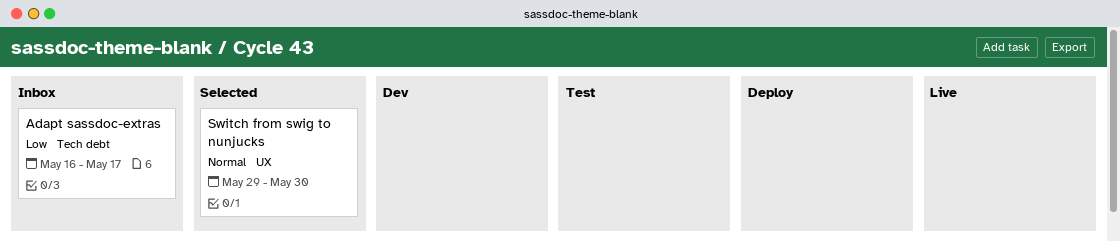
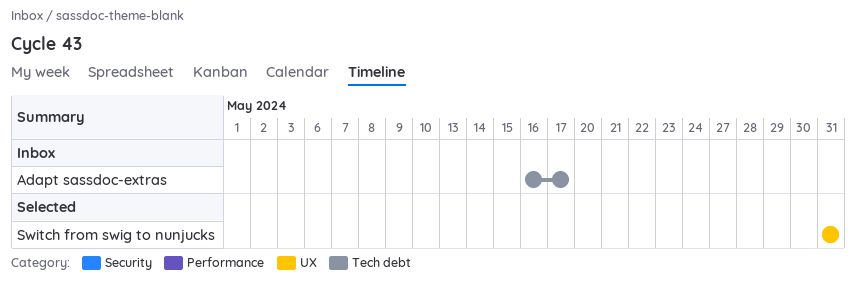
Switch from swig to nunjucks, start: May 29 -> May 31
Switch from swig to nunjucks, due: May 30 -> May 31

